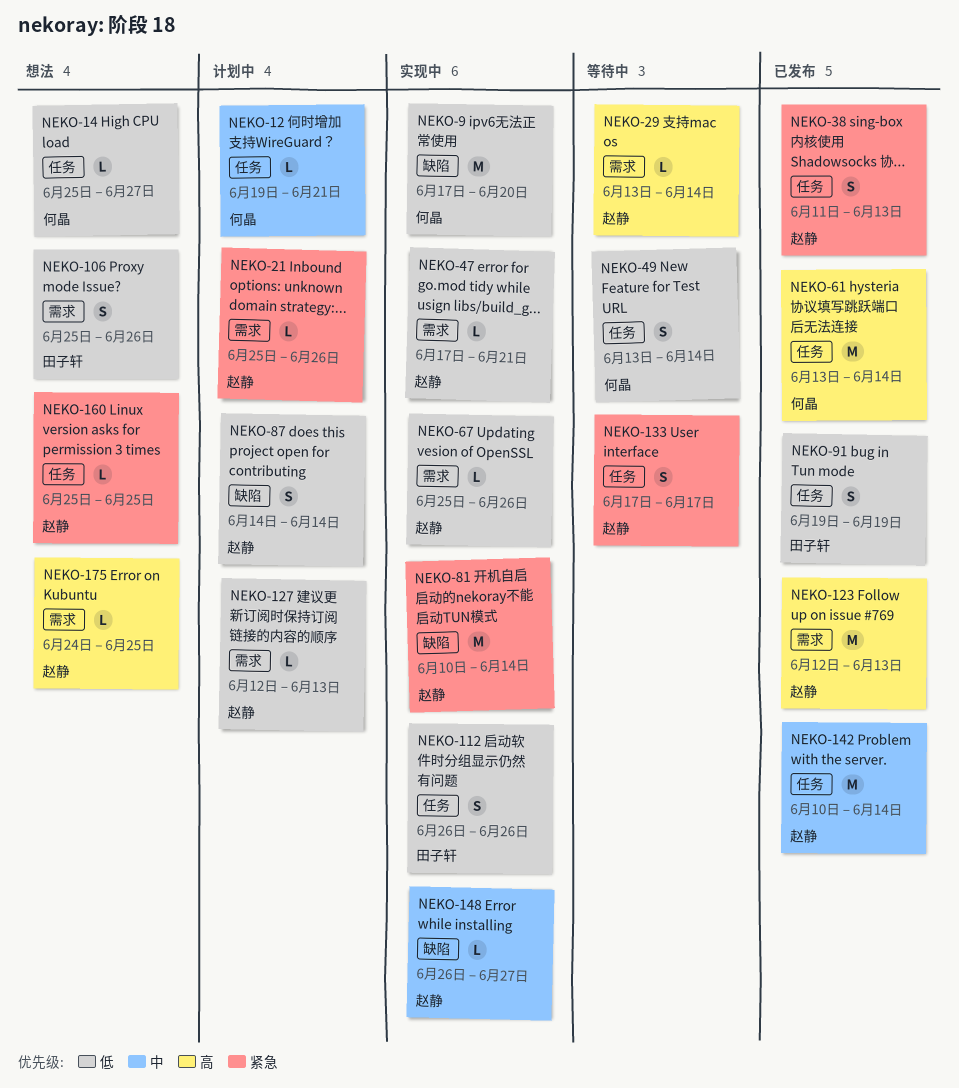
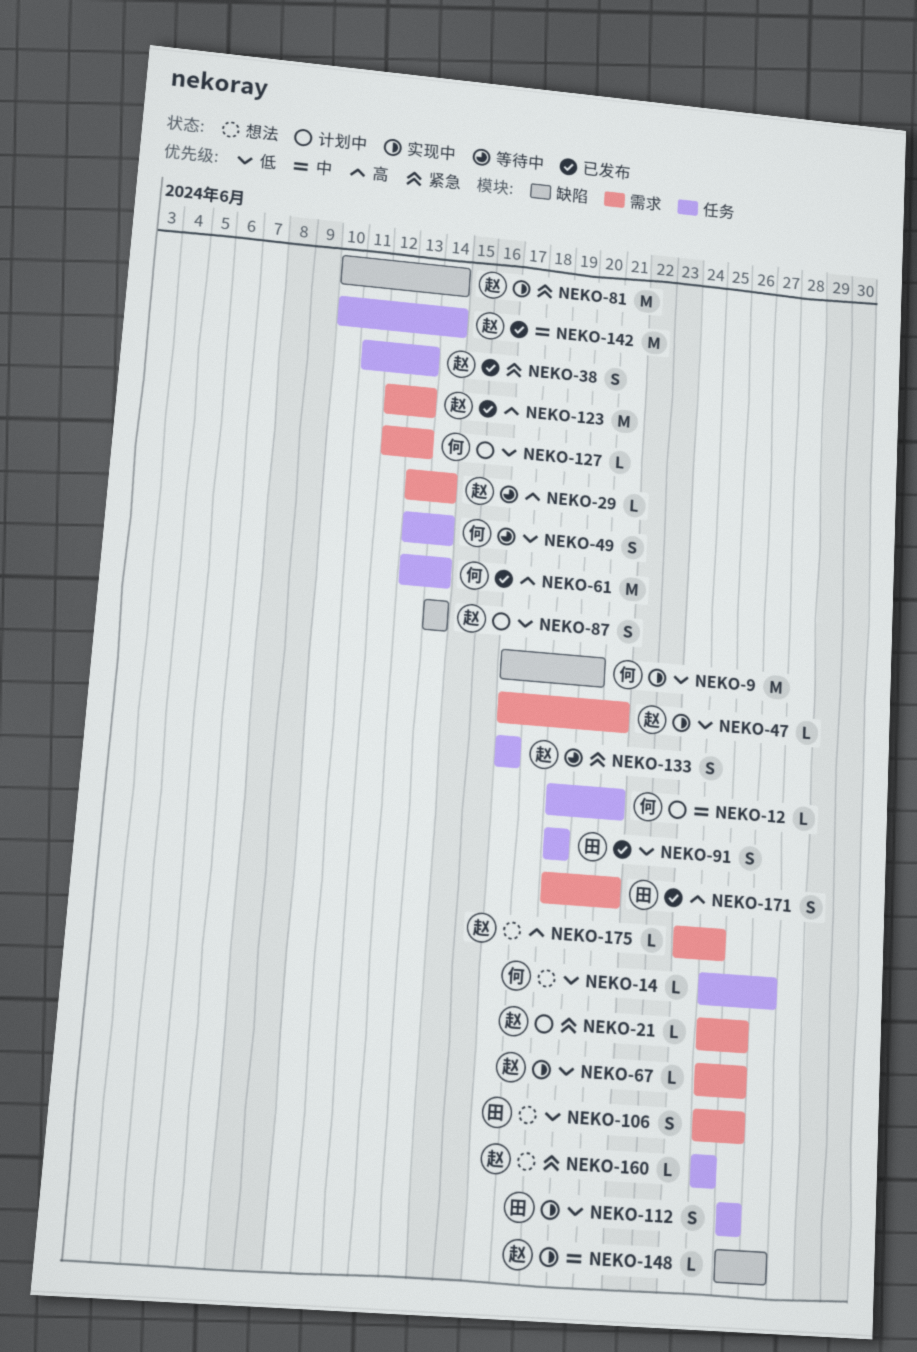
NEKO-127, owner: 赵静 -> 何晶
NEKO-171: none -> present

